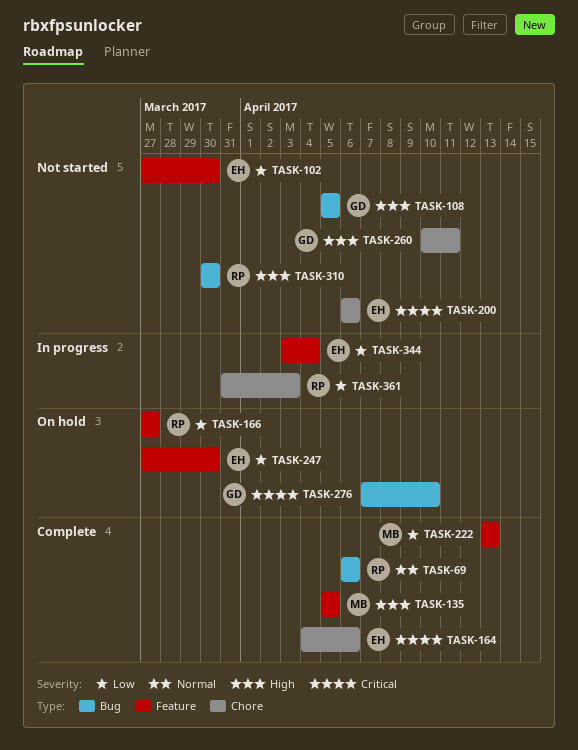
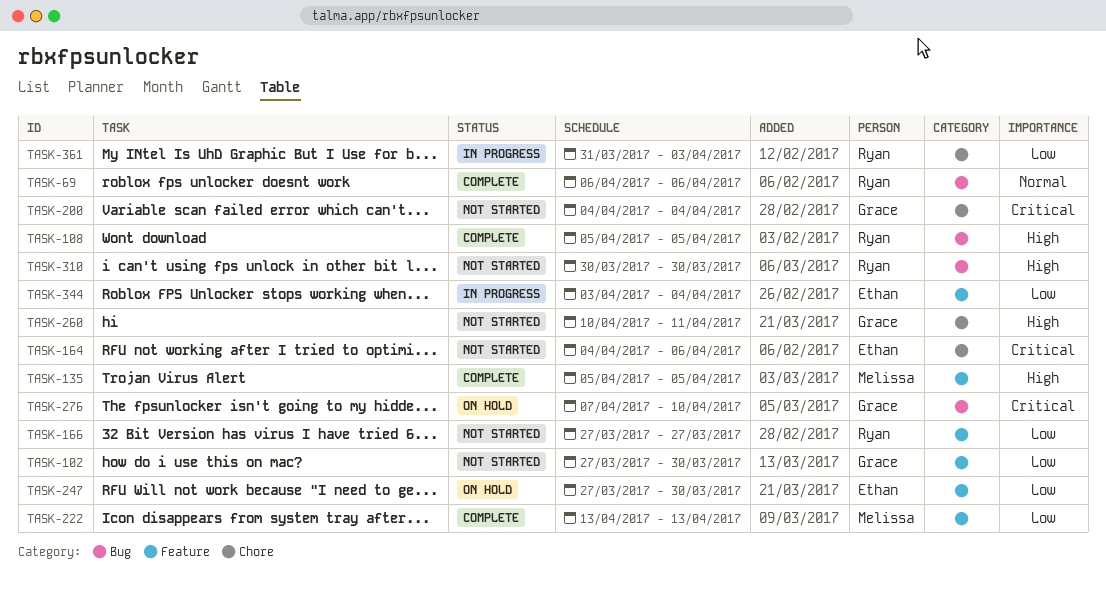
TASK-102, owner: Ethan -> Grace
TASK-108, status: Not started -> Complete
TASK-108, owner: Grace -> Ryan
TASK-164, status: Complete -> Not started
TASK-166, status: On hold -> Not started
TASK-200, owner: Ethan -> Grace
TASK-200, start: Apr 6 -> Apr 4
TASK-200, due: Apr 6 -> Apr 4

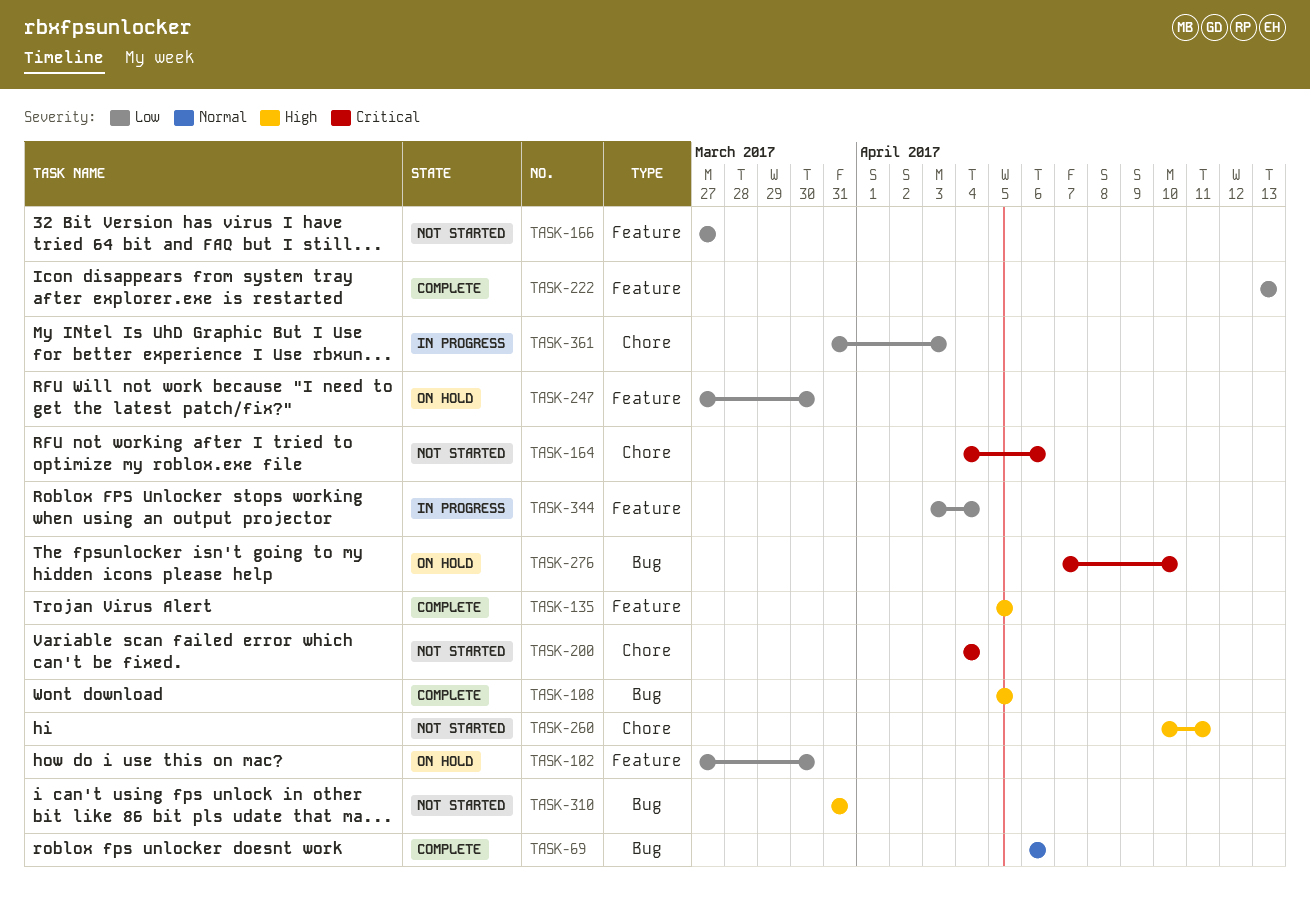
TASK-102, status: Not started -> On hold
TASK-310, start: Mar 30 -> Mar 31
TASK-310, due: Mar 30 -> Mar 31

